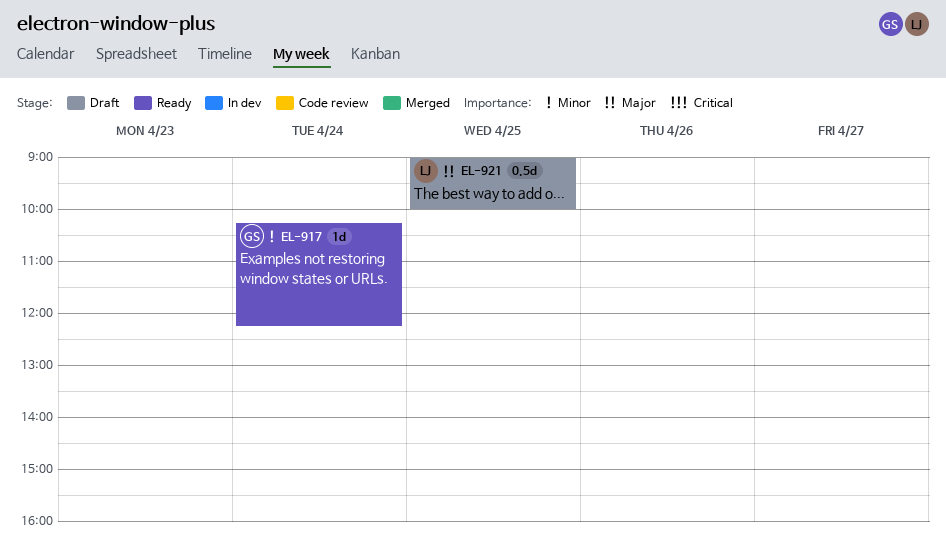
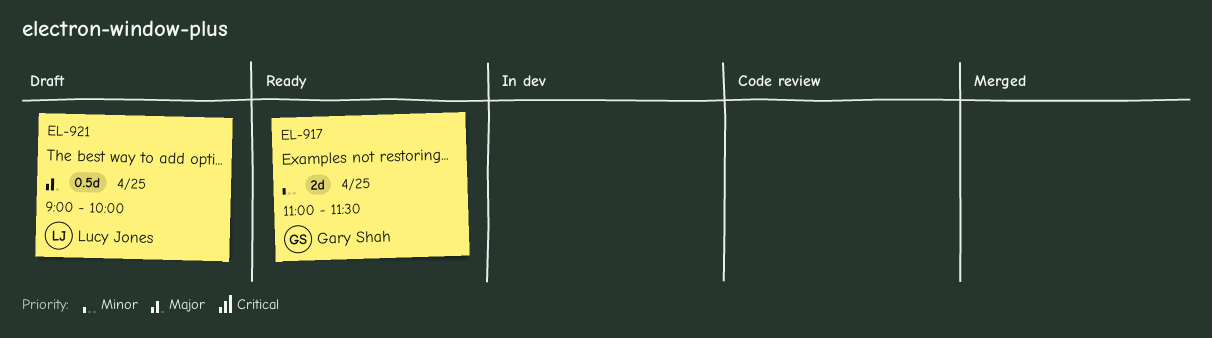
EL-917, estimate: 1d -> 2d
EL-917, day: Apr 24 -> Apr 25
EL-917, begins: 10:15 -> 11:00
EL-917, ends: 12:15 -> 11:30

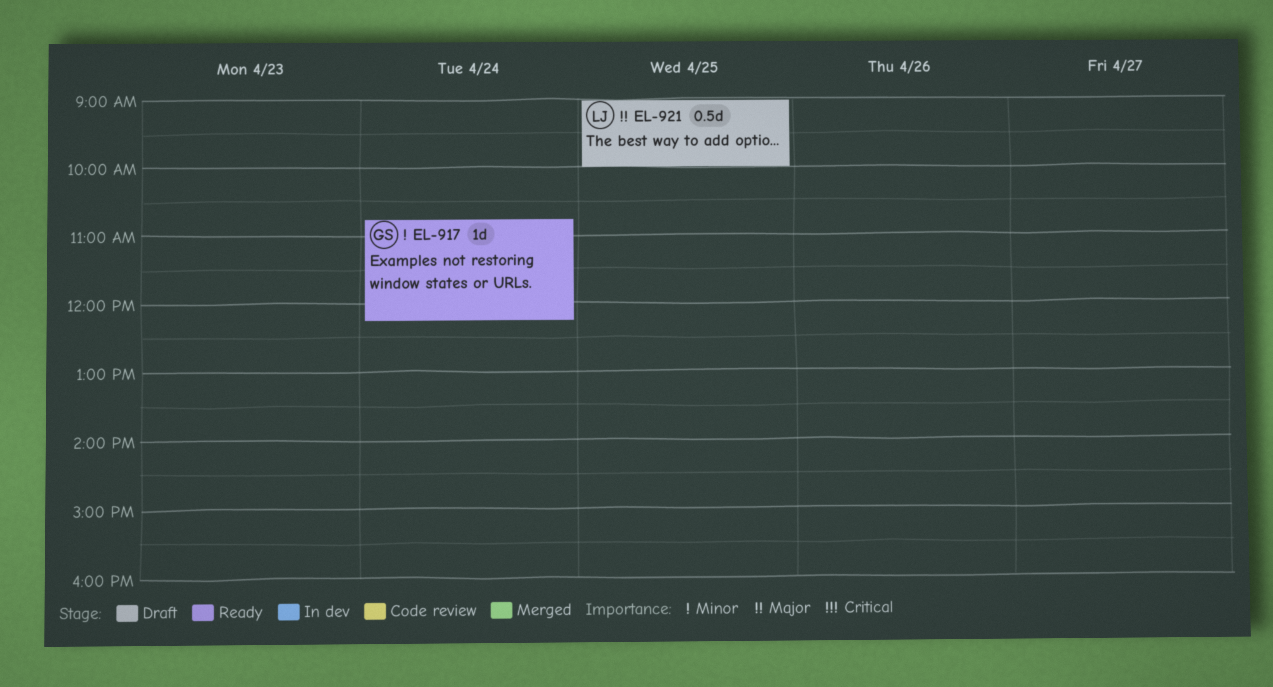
EL-917, estimate: 2d -> 1d
EL-917, day: Apr 25 -> Apr 24
EL-917, begins: 11:00 -> 10:45
EL-917, ends: 11:30 -> 12:15

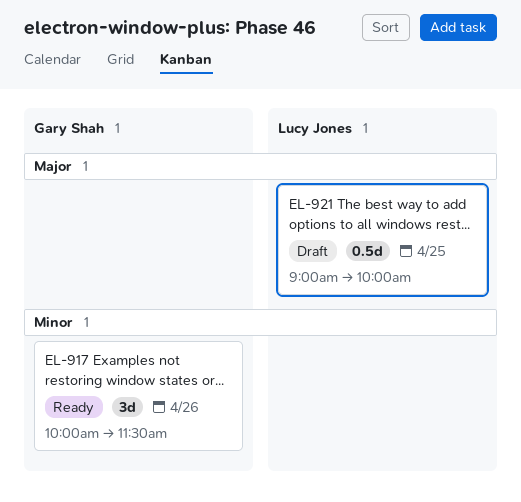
EL-917, estimate: 1d -> 3d
EL-917, day: Apr 24 -> Apr 26
EL-917, begins: 10:45 -> 10:00
EL-917, ends: 12:15 -> 11:30

